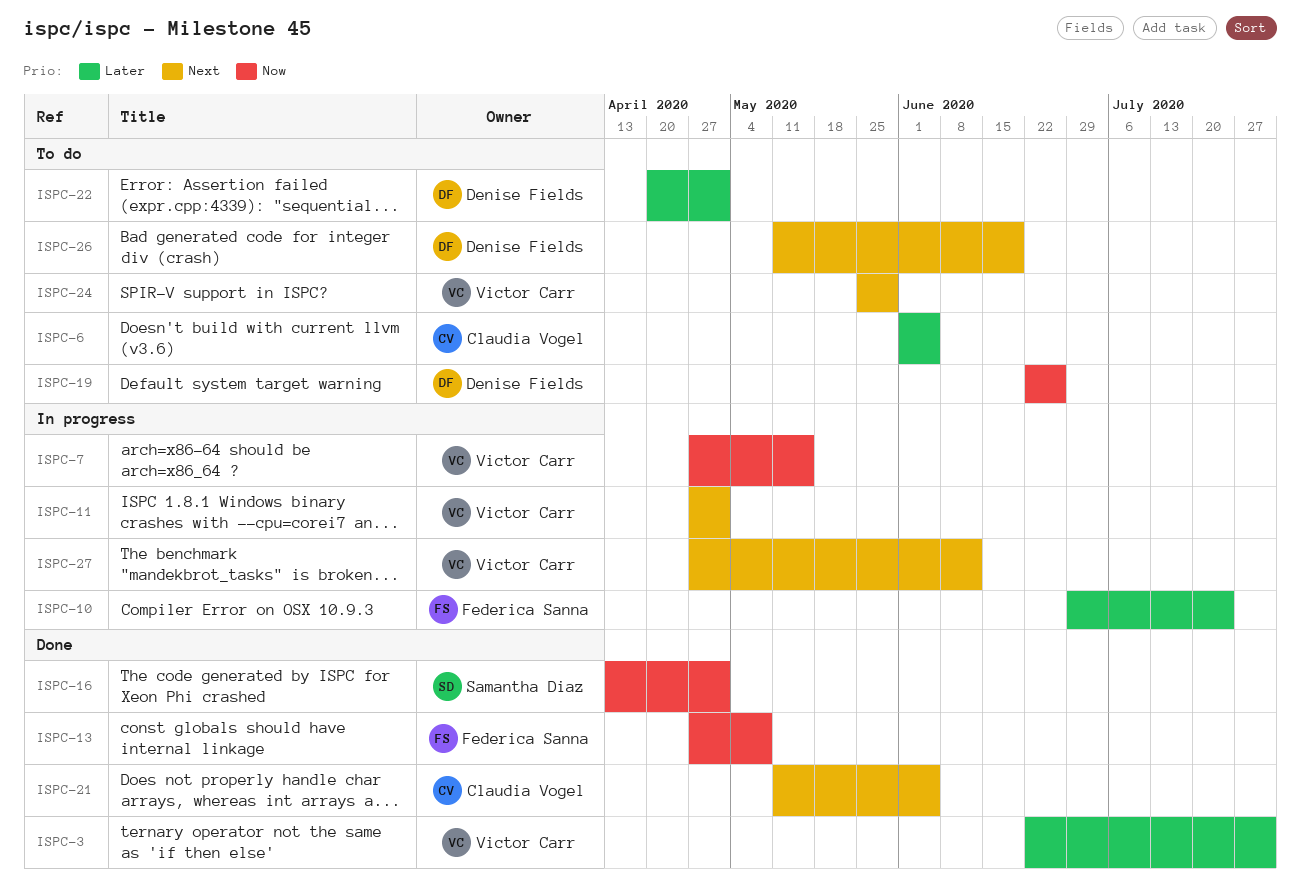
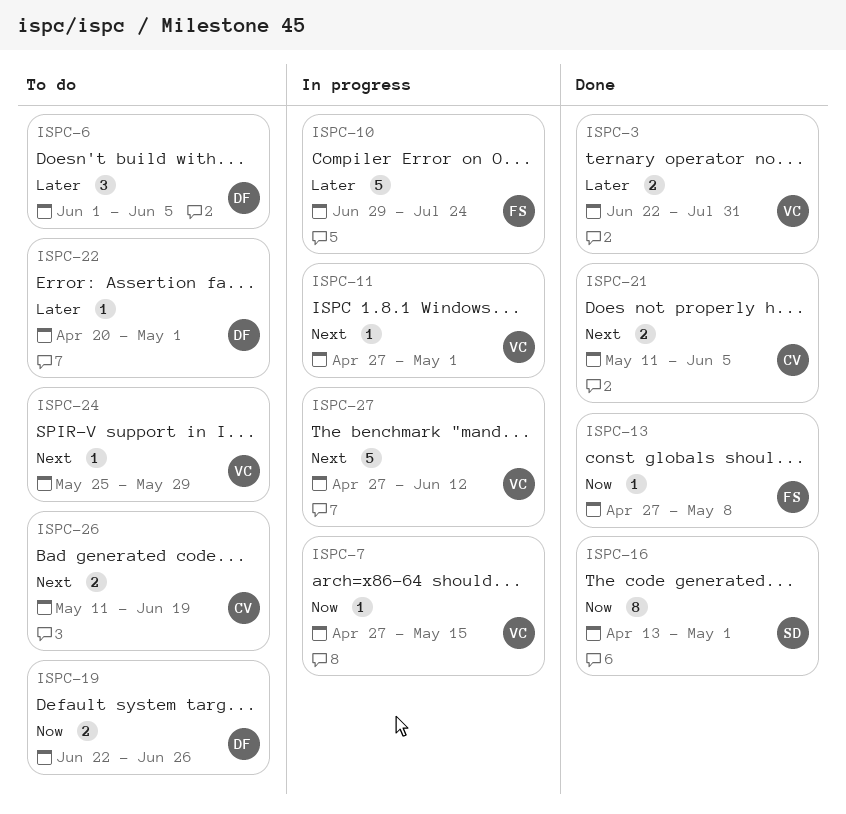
ISPC-6, owner: Claudia Vogel -> Denise Fields
ISPC-26, owner: Denise Fields -> Claudia Vogel

